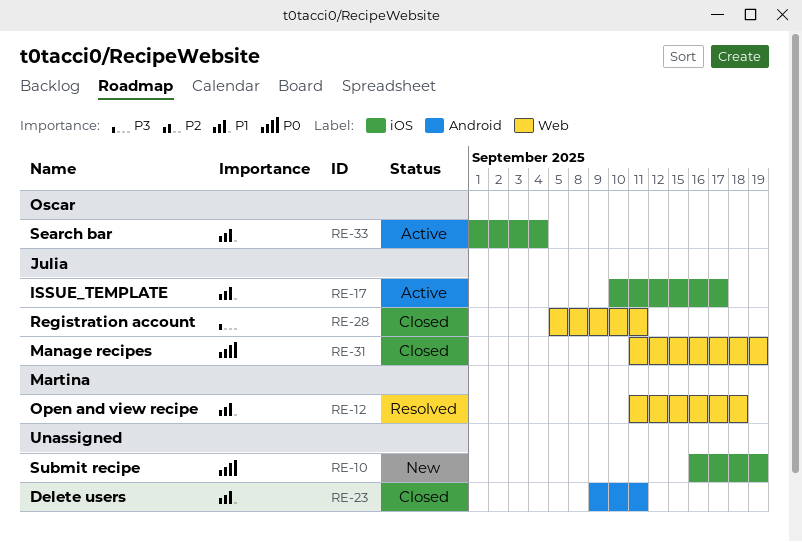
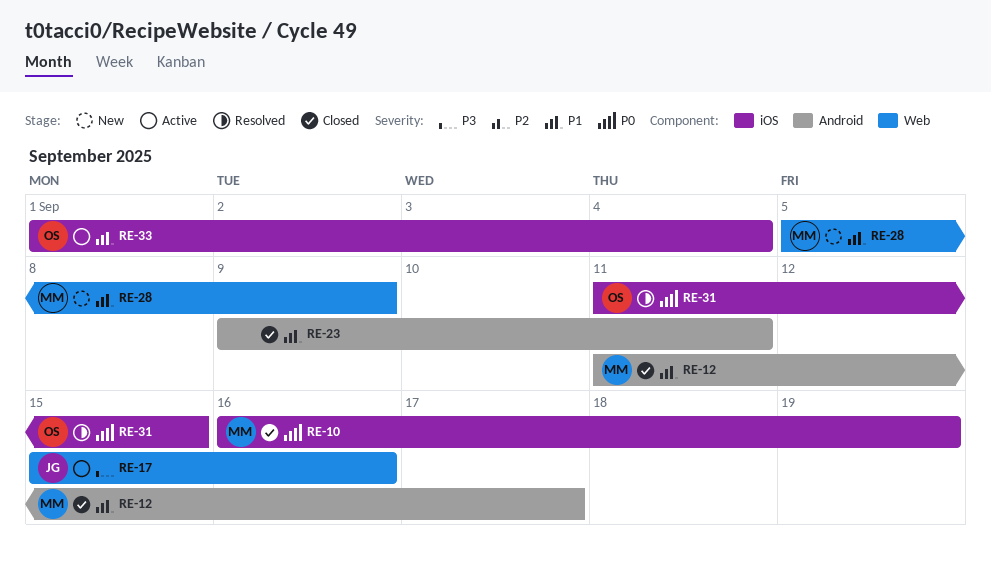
RE-10, status: New -> Closed
RE-10, owner: none -> Martina
RE-12, status: Resolved -> Closed
RE-12, label: Web -> Android
RE-12, due: Sep 18 -> Sep 17
RE-17, priority: P1 -> P3
RE-17, label: iOS -> Web
RE-17, start: Sep 10 -> Sep 15
RE-17, due: Sep 17 -> Sep 16
RE-28, status: Closed -> New
RE-28, owner: Julia -> Martina
RE-28, priority: P3 -> P1
RE-28, due: Sep 11 -> Sep 9
RE-31, status: Closed -> Resolved
RE-31, owner: Julia -> Oscar
RE-31, label: Web -> iOS
RE-31, due: Sep 19 -> Sep 15

